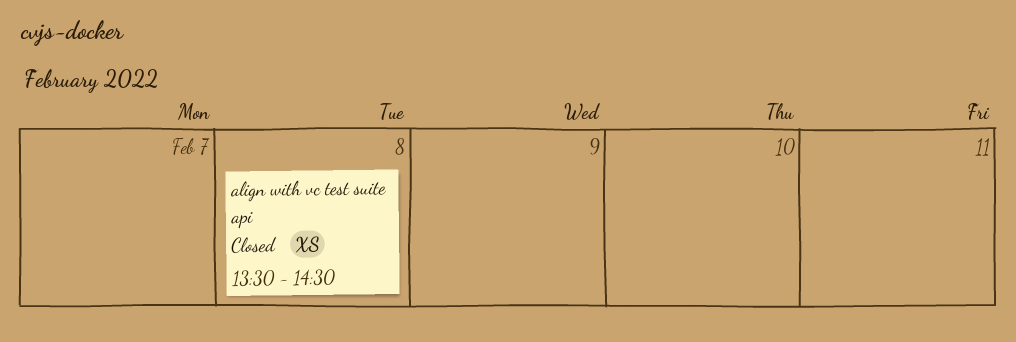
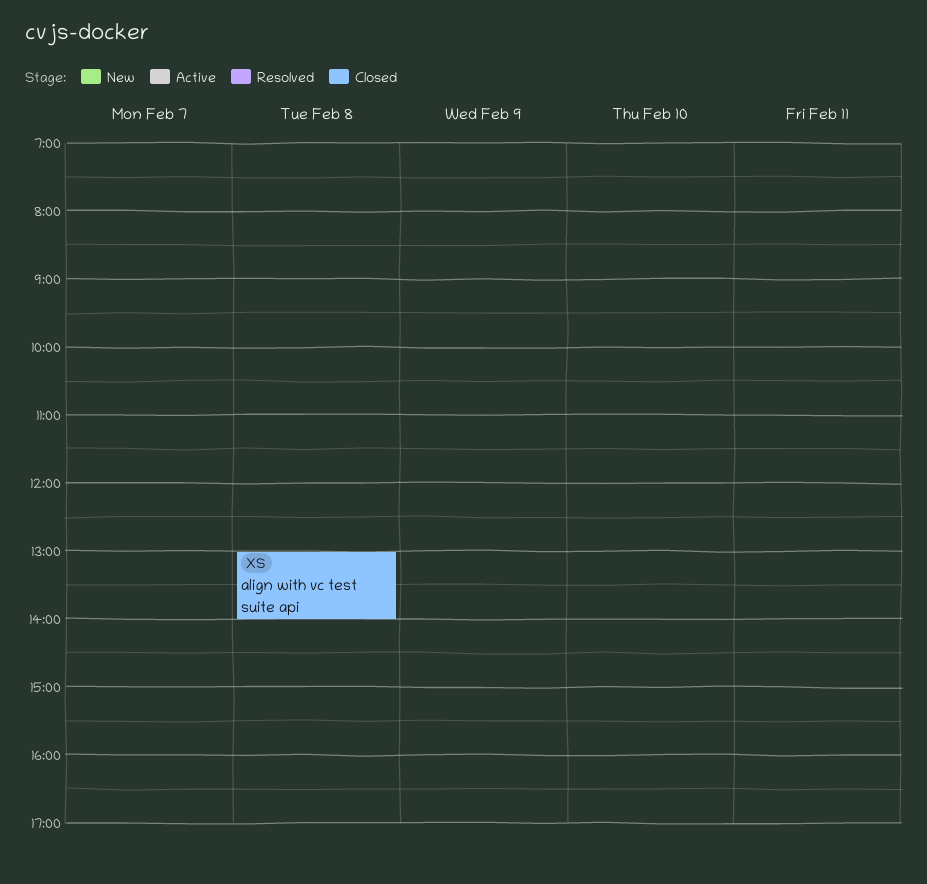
align with vc test suite api, begins: 13:30 -> 13:00
align with vc test suite api, ends: 14:30 -> 14:00

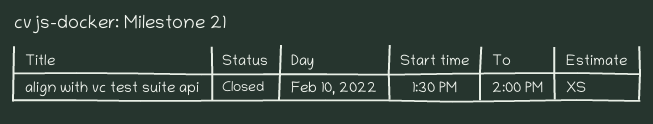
align with vc test suite api, day: Feb 8 -> Feb 10
align with vc test suite api, begins: 13:00 -> 13:30

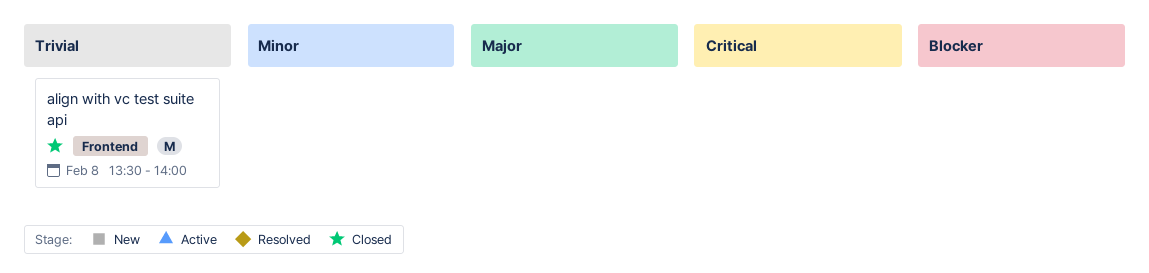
align with vc test suite api, estimate: XS -> M
align with vc test suite api, day: Feb 10 -> Feb 8

